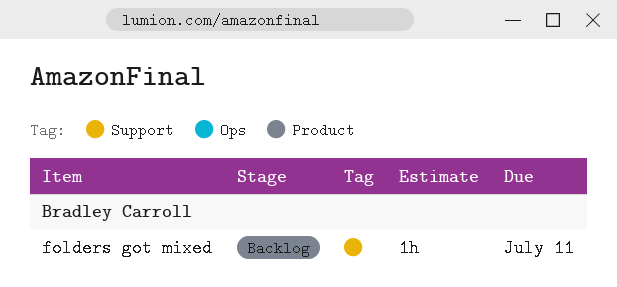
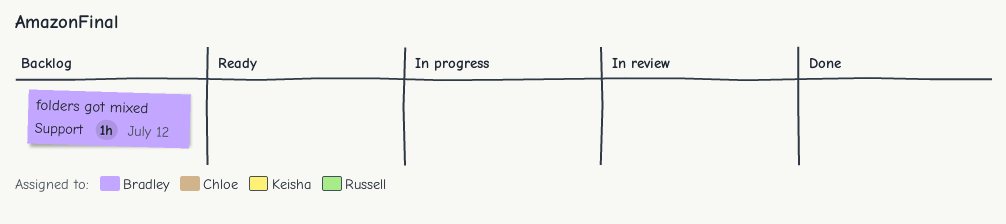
folders got mixed, due: Jul 11 -> Jul 12

